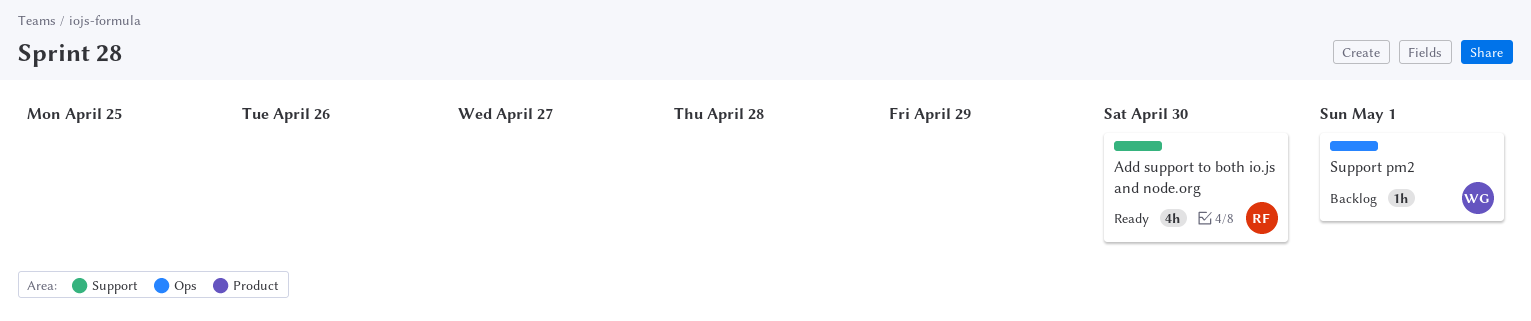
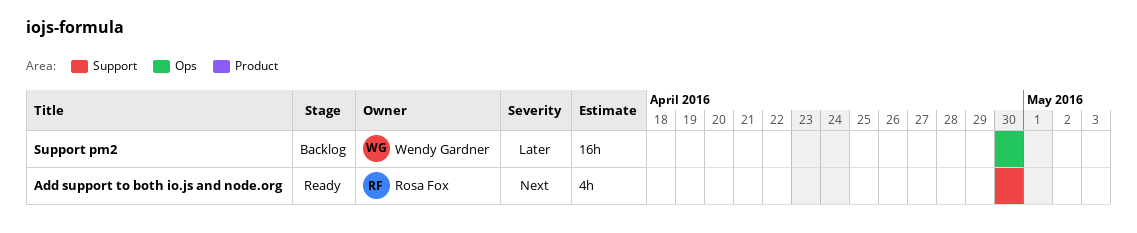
Support pm2, estimate: 1h -> 16h
Support pm2, due: May 1 -> Apr 30

